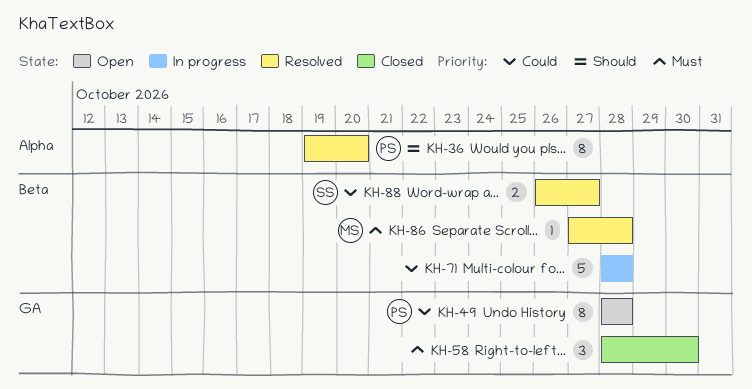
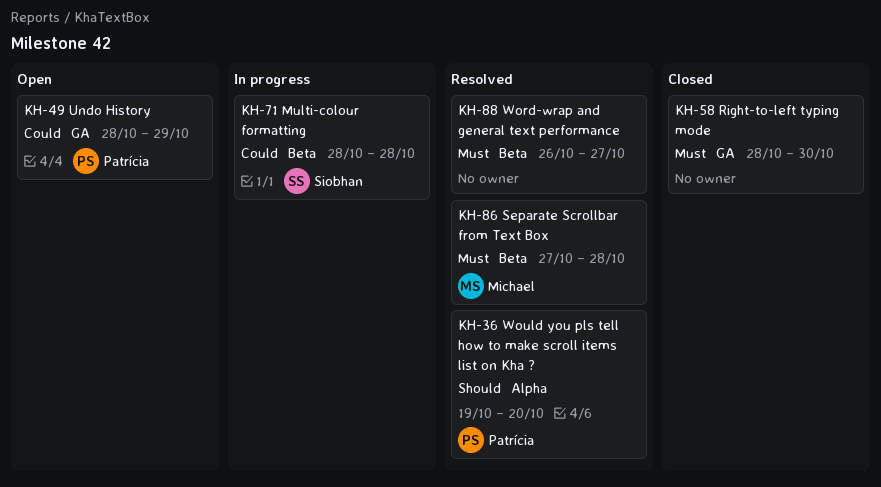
KH-49, due: Oct 28 -> Oct 29
KH-71, owner: none -> Siobhan
KH-88, owner: Siobhan -> none
KH-88, priority: Could -> Must

